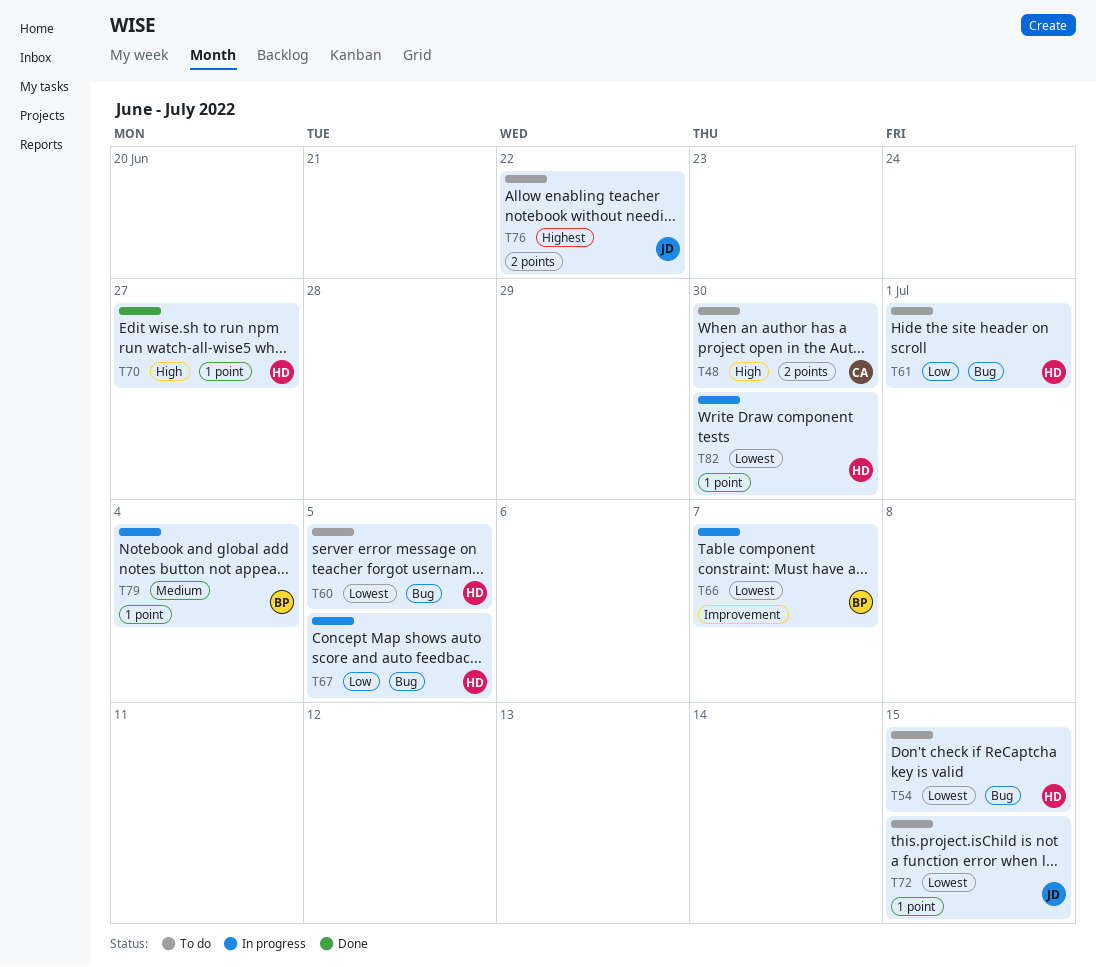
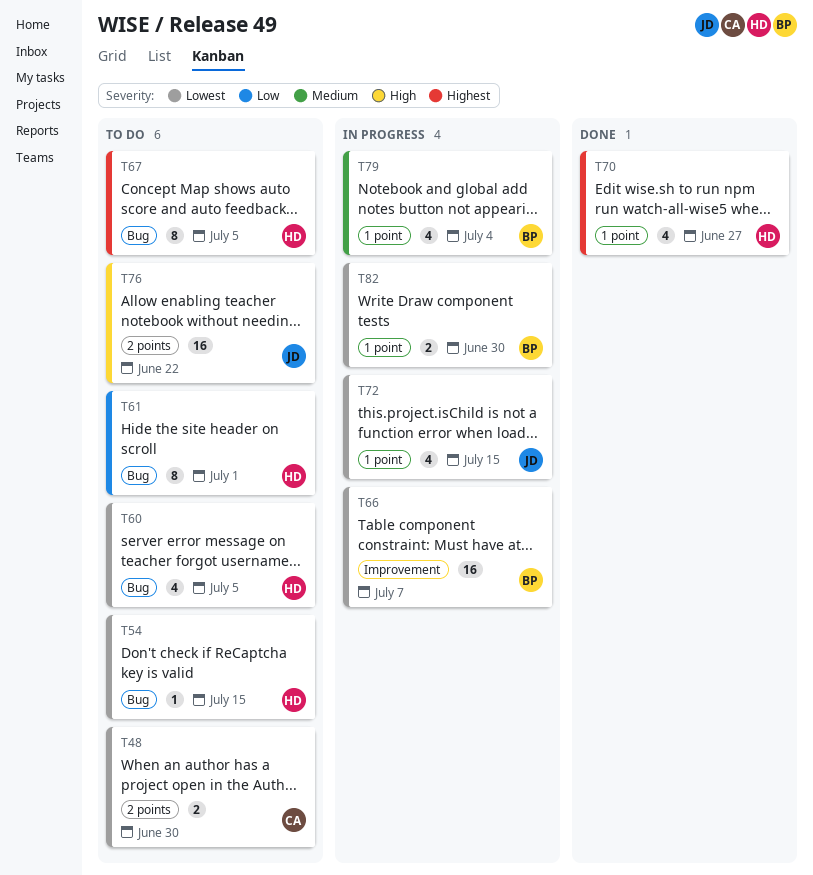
T48, priority: High -> Lowest
T67, status: In progress -> To do
T67, priority: Low -> Highest
T70, priority: High -> Highest
T72, status: To do -> In progress
T76, priority: Highest -> High
T82, owner: HD -> BP

